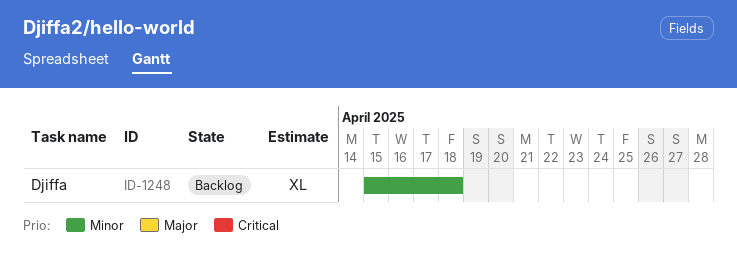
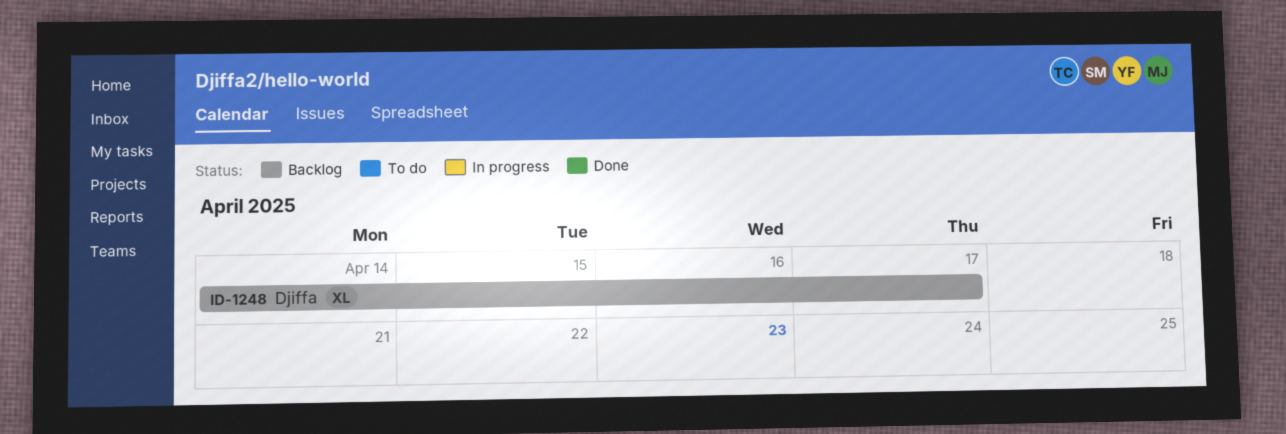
ID-1248, start: Apr 15 -> Apr 14
ID-1248, due: Apr 18 -> Apr 17

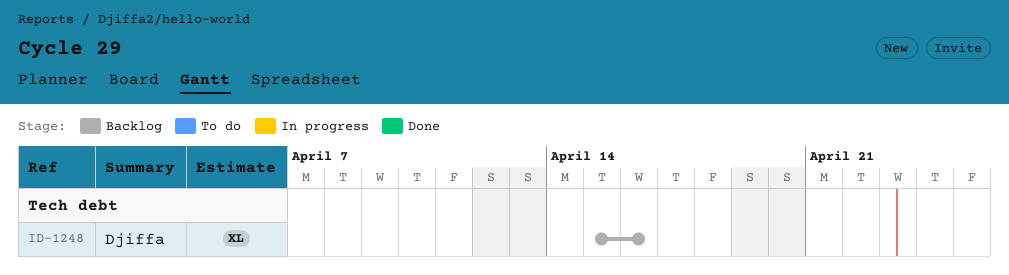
ID-1248, start: Apr 14 -> Apr 15
ID-1248, due: Apr 17 -> Apr 16

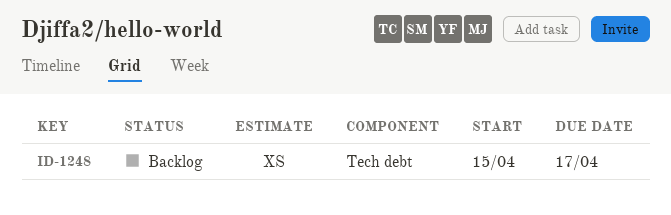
ID-1248, estimate: XL -> XS
ID-1248, due: Apr 16 -> Apr 17

